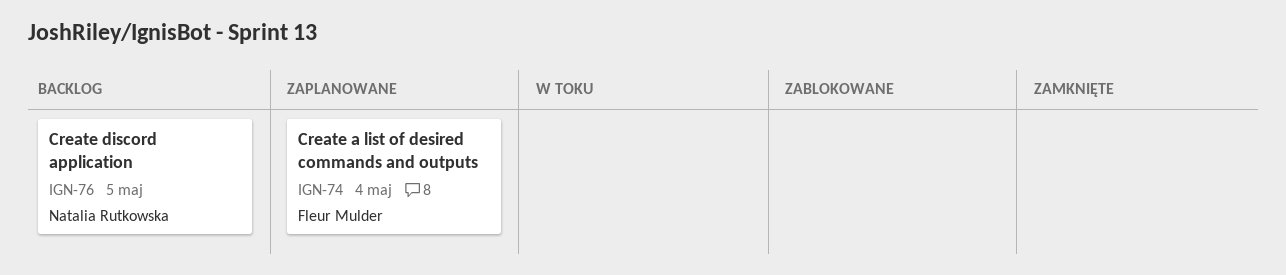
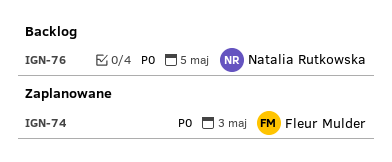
IGN-74, due: May 4 -> May 3

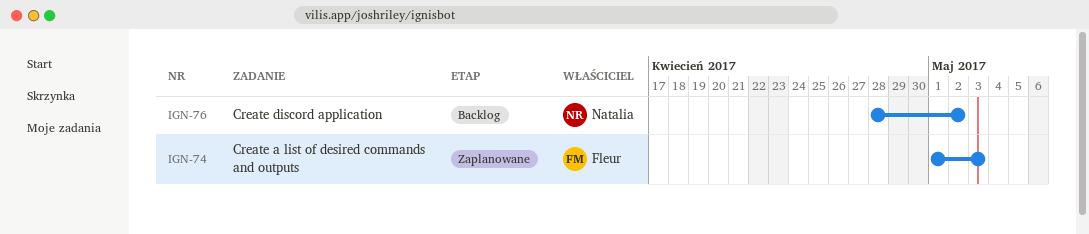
IGN-76, due: May 5 -> May 2

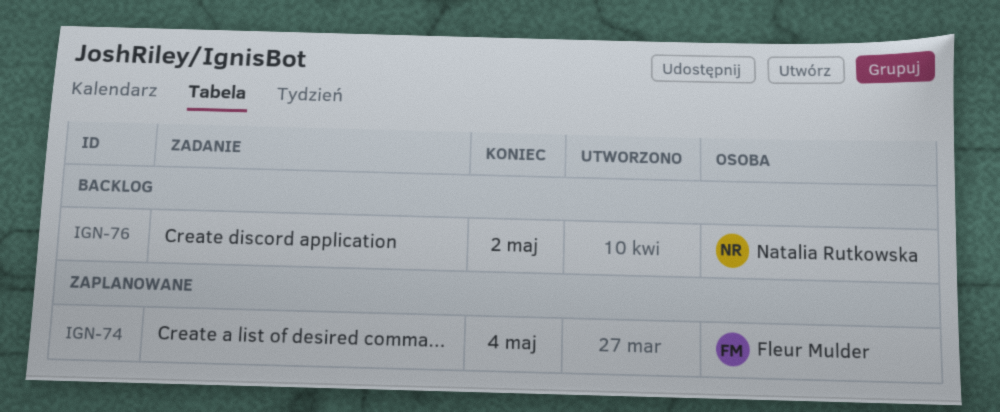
IGN-74, due: May 3 -> May 4

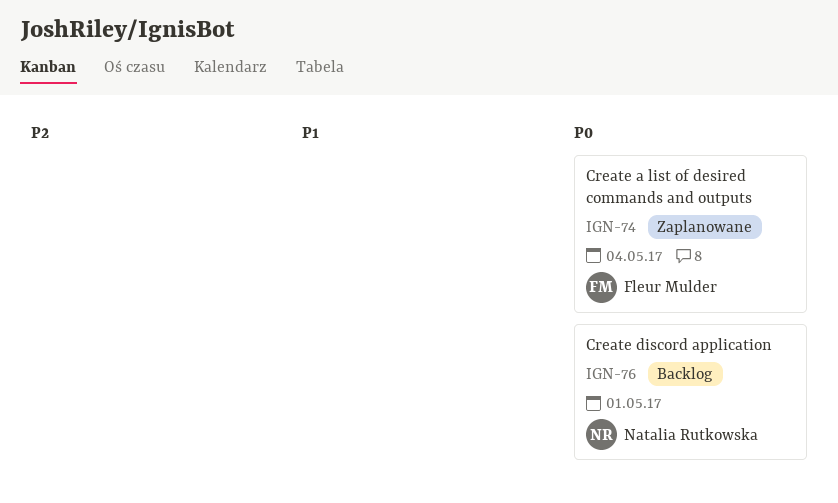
IGN-76, due: May 2 -> May 1

